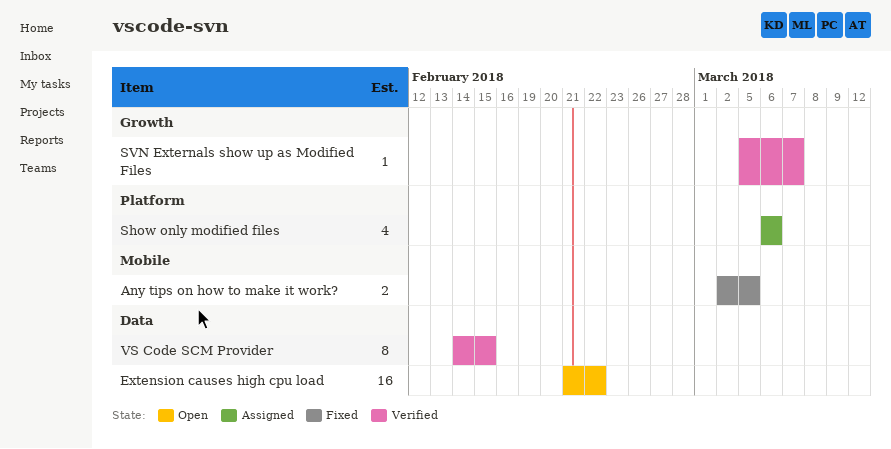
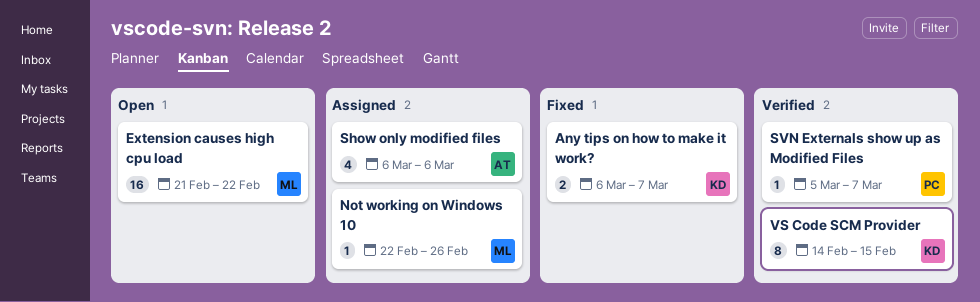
Any tips on how to make it work?, start: Mar 2 -> Mar 6
Any tips on how to make it work?, due: Mar 5 -> Mar 7
Not working on Windows 10: none -> present

